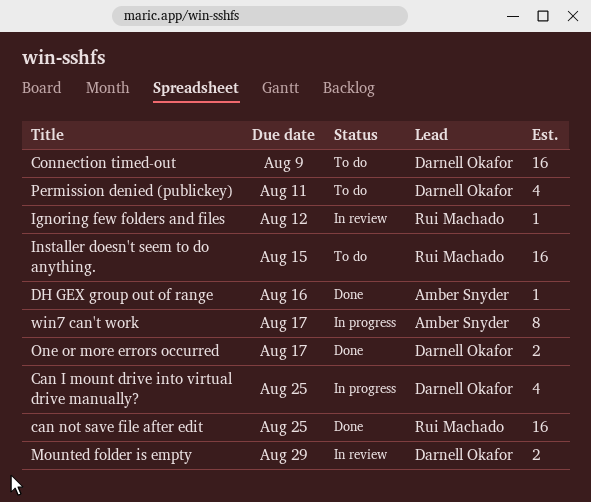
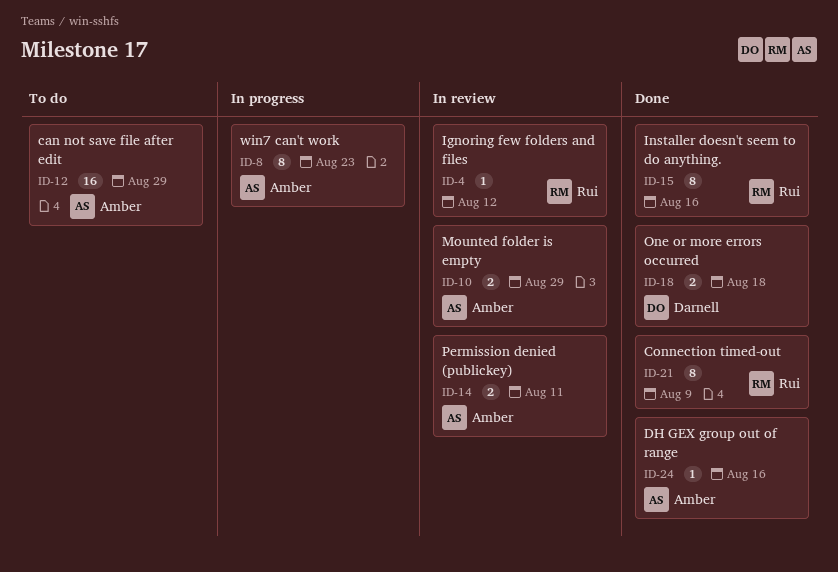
Can I mount drive into virtual drive manually?: present -> none
can not save file after edit, status: Done -> To do
can not save file after edit, owner: Rui Machado -> Amber Snyder
can not save file after edit, due: Aug 25 -> Aug 29
Connection timed-out, status: To do -> Done
Connection timed-out, owner: Darnell Okafor -> Rui Machado
Connection timed-out, estimate: 16 -> 8
Installer doesn't seem to do anything., status: To do -> Done
Installer doesn't seem to do anything., estimate: 16 -> 8
Installer doesn't seem to do anything., due: Aug 15 -> Aug 16
Mounted folder is empty, owner: Darnell Okafor -> Amber Snyder
One or more errors occurred, due: Aug 17 -> Aug 18
Permission denied (publickey), status: To do -> In review
Permission denied (publickey), owner: Darnell Okafor -> Amber Snyder
Permission denied (publickey), estimate: 4 -> 2
win7 can't work, due: Aug 17 -> Aug 23

